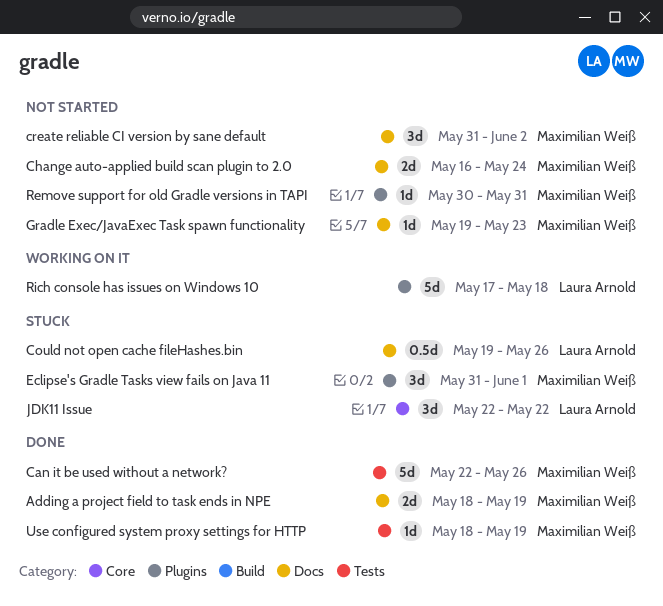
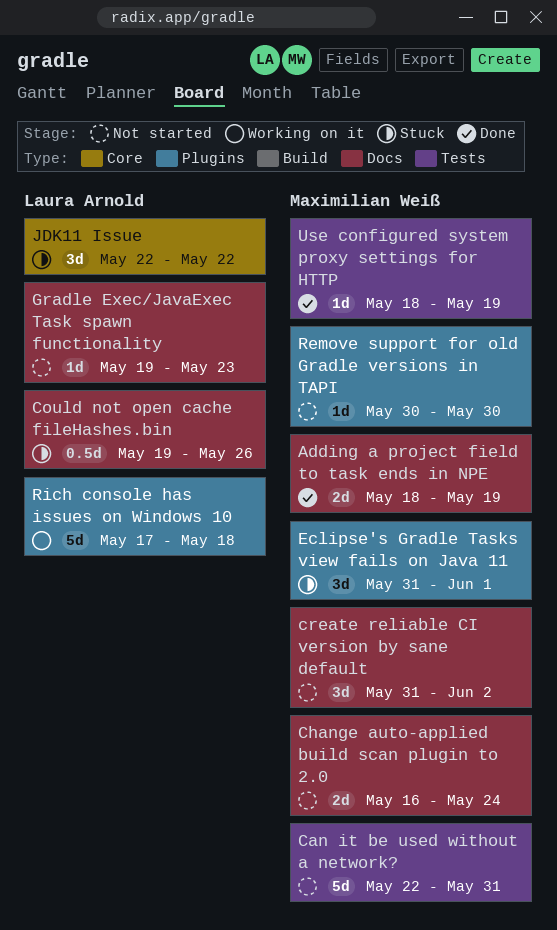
Can it be used without a network?, status: Done -> Not started
Can it be used without a network?, due: May 26 -> May 31
Gradle Exec/JavaExec Task spawn functionality, owner: Maximilian Weiß -> Laura Arnold
Remove support for old Gradle versions in TAPI, due: May 31 -> May 30

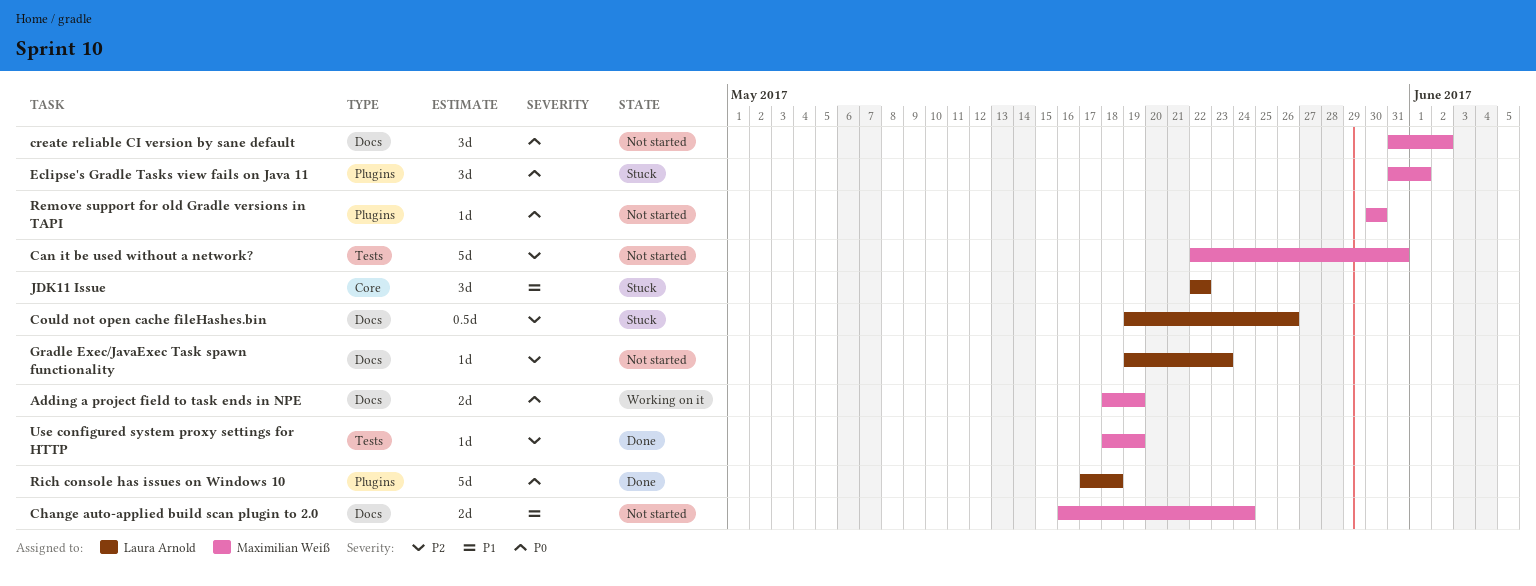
Adding a project field to task ends in NPE, status: Done -> Working on it
Rich console has issues on Windows 10, status: Working on it -> Done

